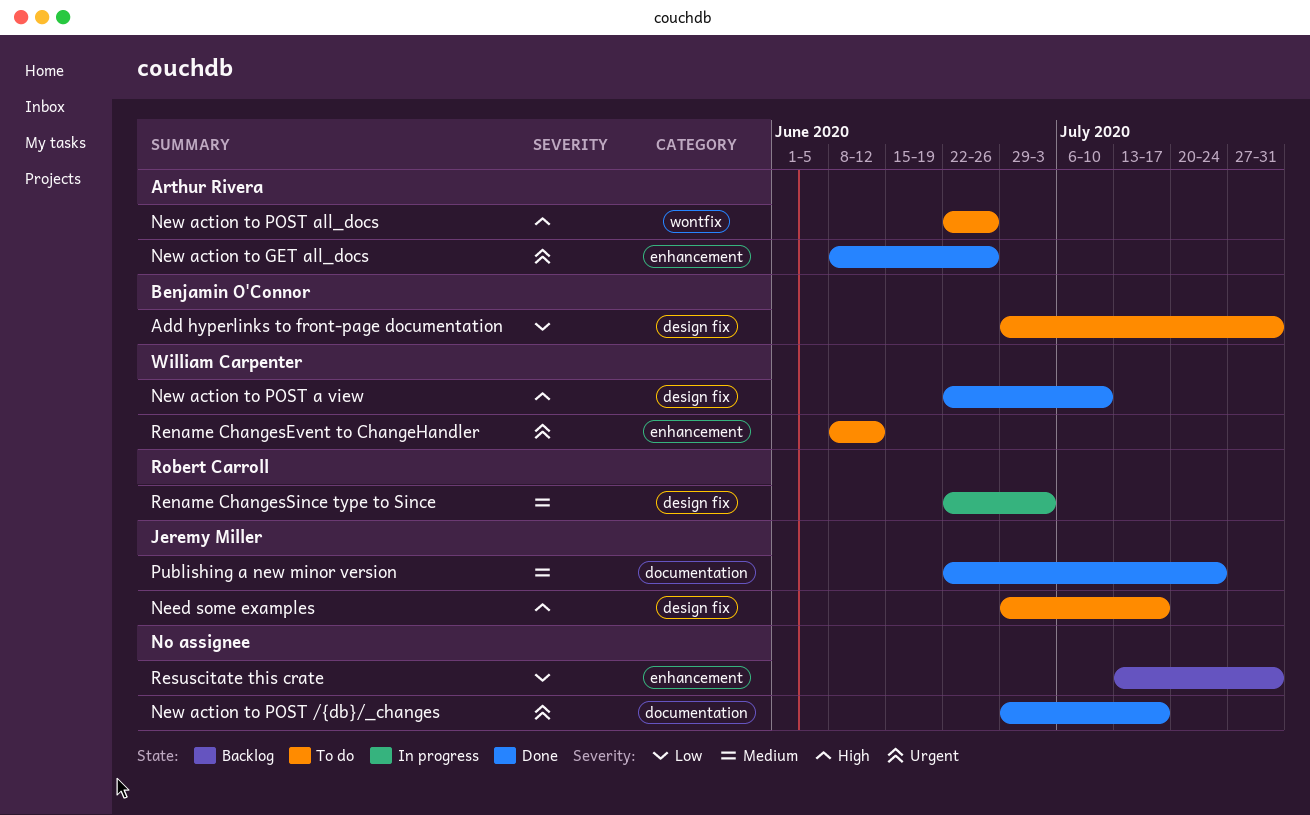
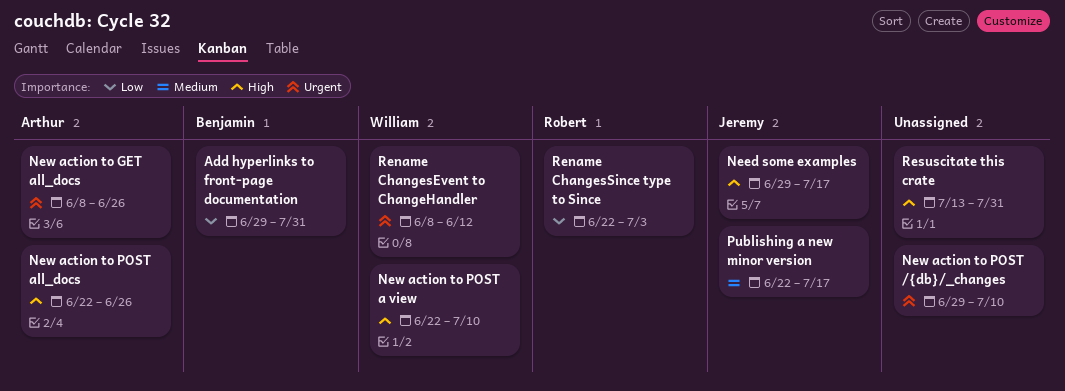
New action to POST /{db}/_changes, due: Jul 17 -> Jul 10
Publishing a new minor version, due: Jul 24 -> Jul 17
Rename ChangesSince type to Since, priority: Medium -> Low
Resuscitate this crate, priority: Low -> High

